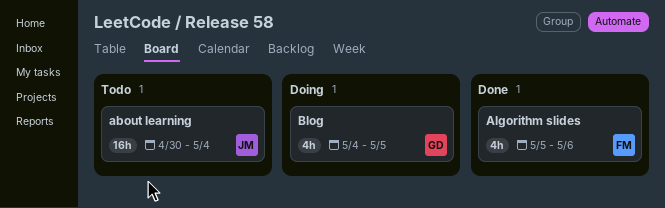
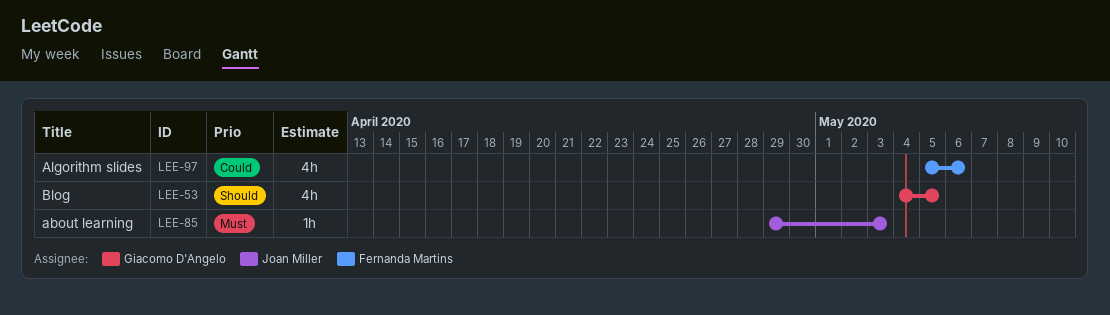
about learning, estimate: 16h -> 1h
about learning, start: Apr 30 -> Apr 29
about learning, due: May 4 -> May 3

